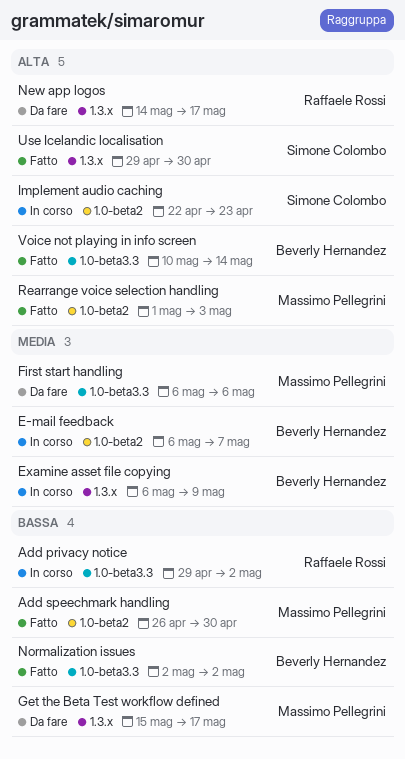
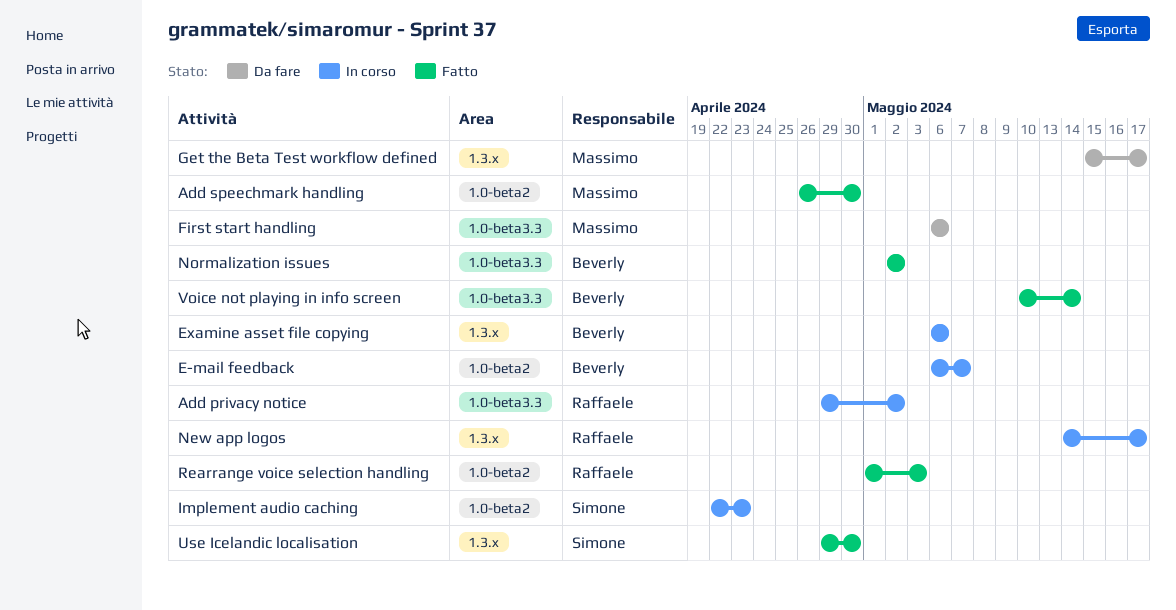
Examine asset file copying, due: May 9 -> May 6
New app logos, status: Da fare -> In corso
Rearrange voice selection handling, owner: Massimo Pellegrini -> Raffaele Rossi

